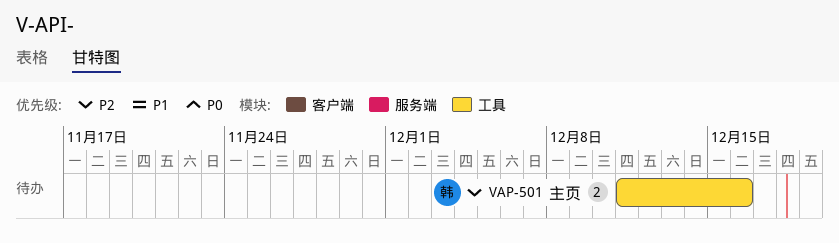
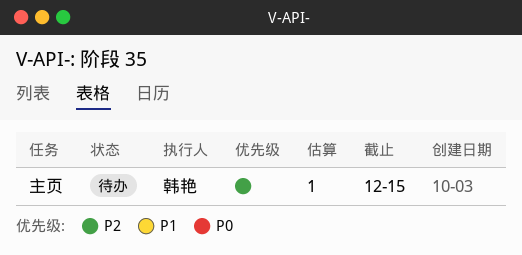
主页, estimate: 2 -> 1
主页, due: Dec 16 -> Dec 15

